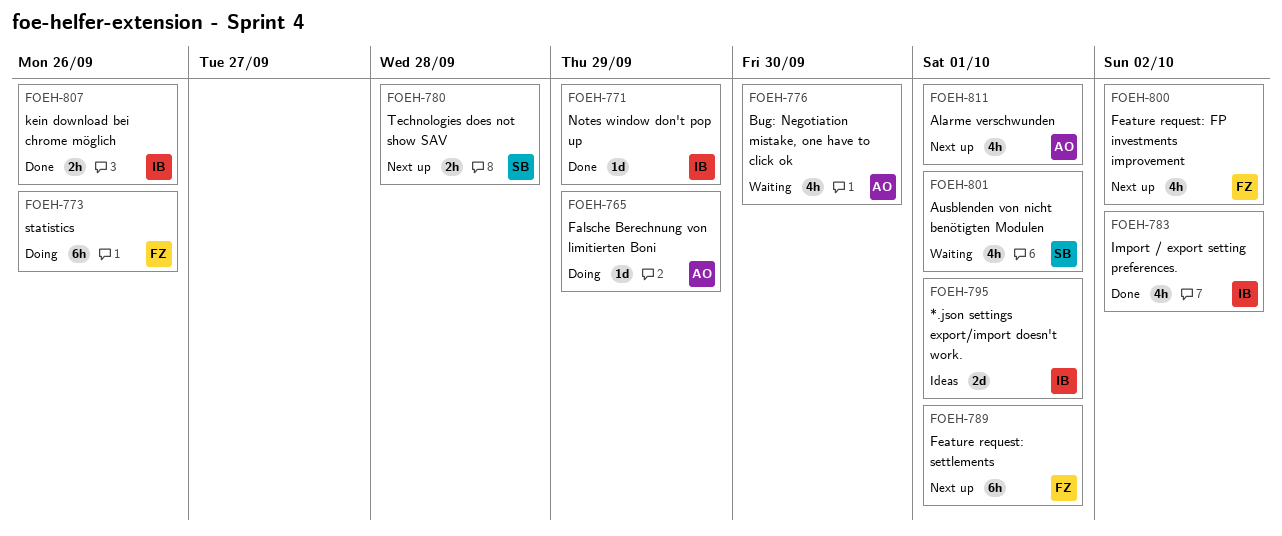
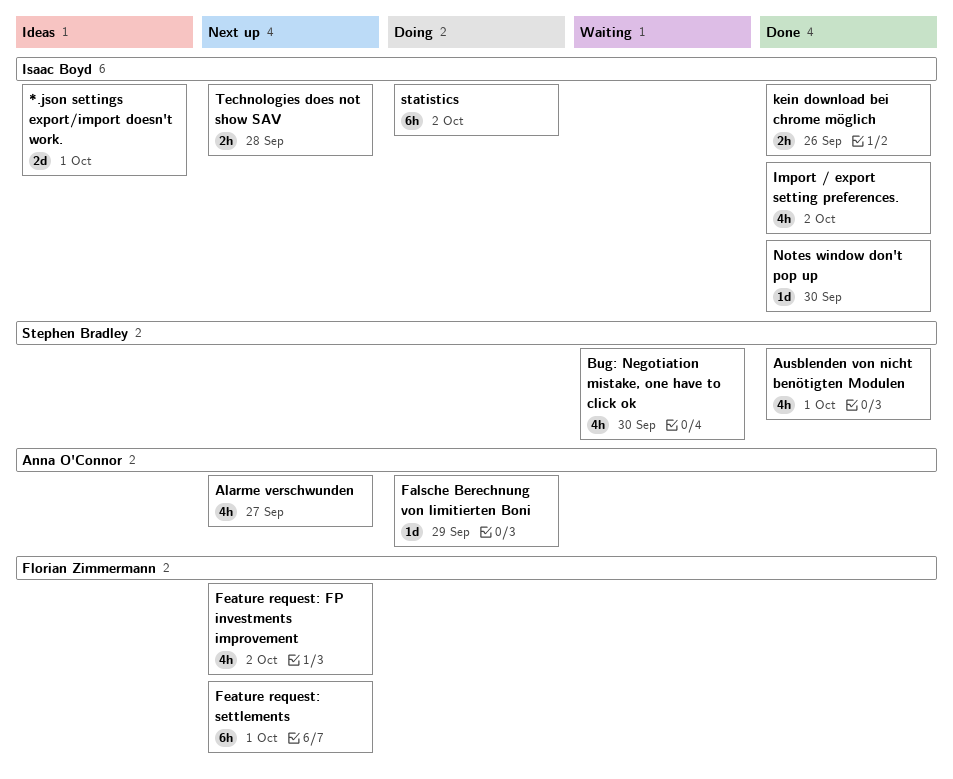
Alarme verschwunden, due: Oct 1 -> Sep 27
Ausblenden von nicht benötigten Modulen, status: Waiting -> Done
Bug: Negotiation mistake, one have to click ok, owner: Anna O'Connor -> Stephen Bradley
Notes window don't pop up, due: Sep 29 -> Sep 30
statistics, owner: Florian Zimmermann -> Isaac Boyd
statistics, due: Sep 26 -> Oct 2
Technologies does not show SAV, owner: Stephen Bradley -> Isaac Boyd

